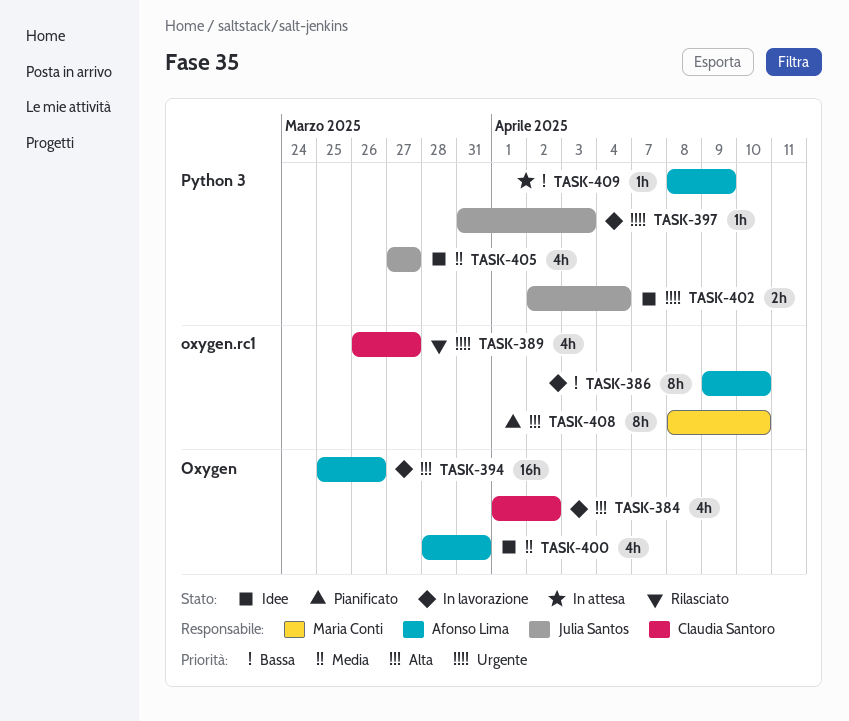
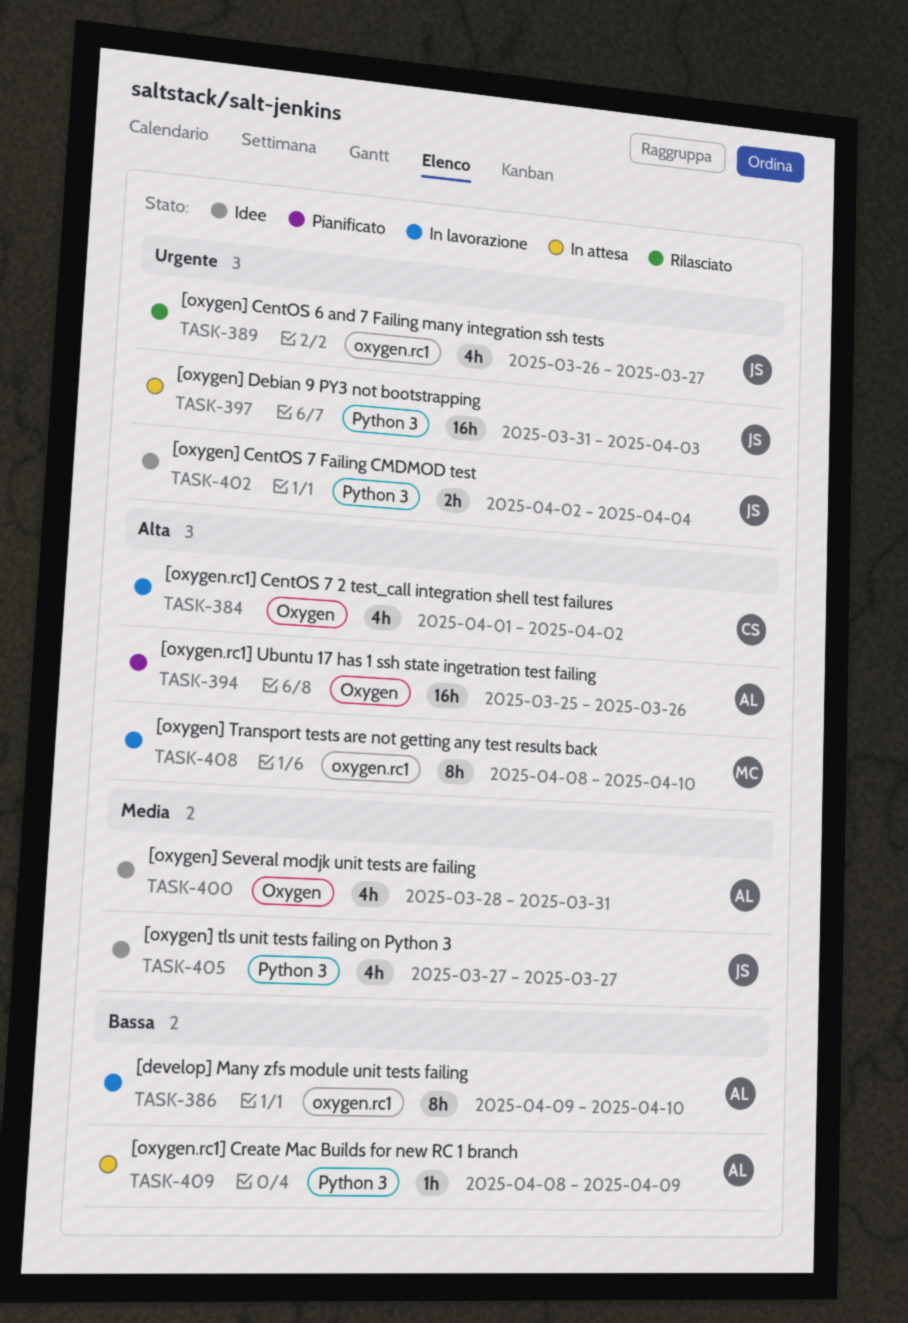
TASK-389, owner: Claudia Santoro -> Julia Santos
TASK-394, status: In lavorazione -> Pianificato
TASK-397, status: In lavorazione -> In attesa
TASK-397, estimate: 1h -> 16h
TASK-408, status: Pianificato -> In lavorazione

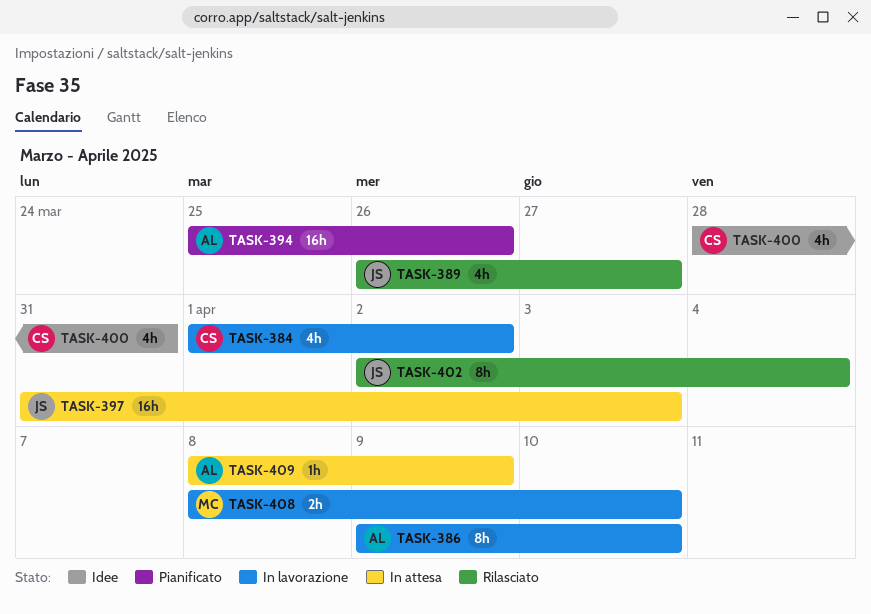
TASK-400, owner: AL -> CS
TASK-402, status: Idee -> Rilasciato
TASK-402, estimate: 2h -> 8h
TASK-405: present -> none
TASK-408, estimate: 8h -> 2h

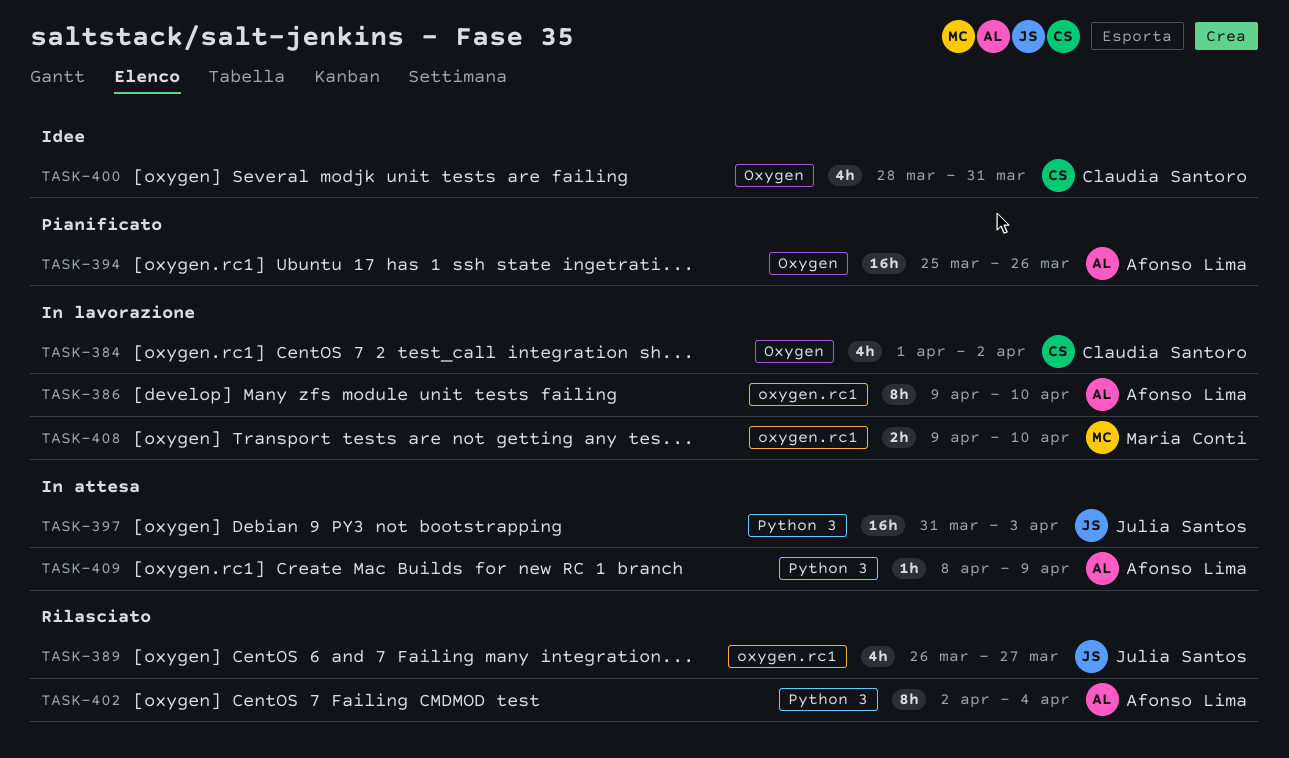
TASK-402, owner: Julia Santos -> Afonso Lima
TASK-408, start: Apr 8 -> Apr 9

